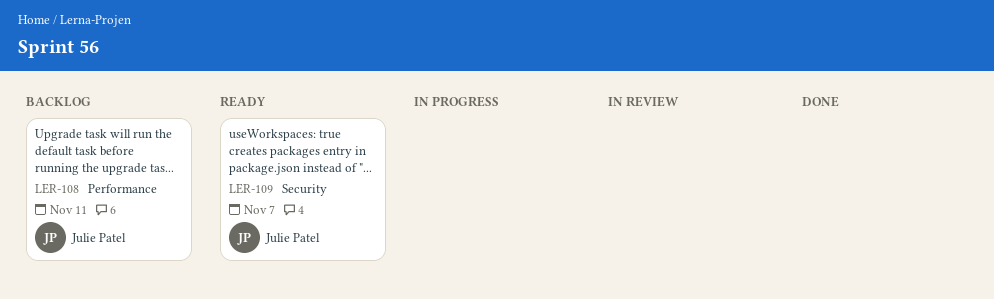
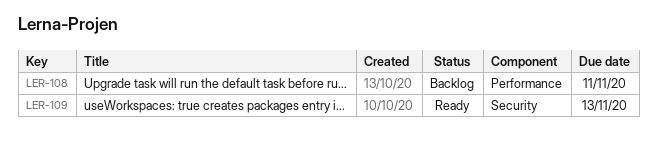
LER-109, due: Nov 7 -> Nov 13

